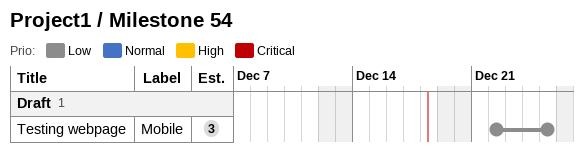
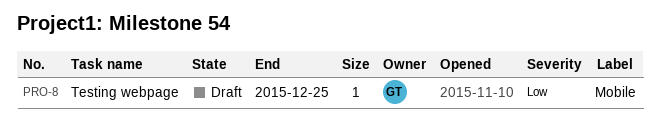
Testing webpage, estimate: 3 -> 1

